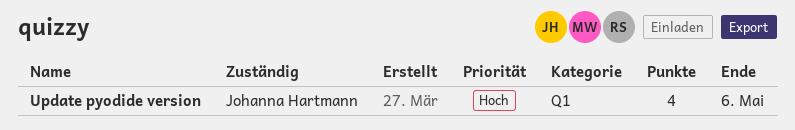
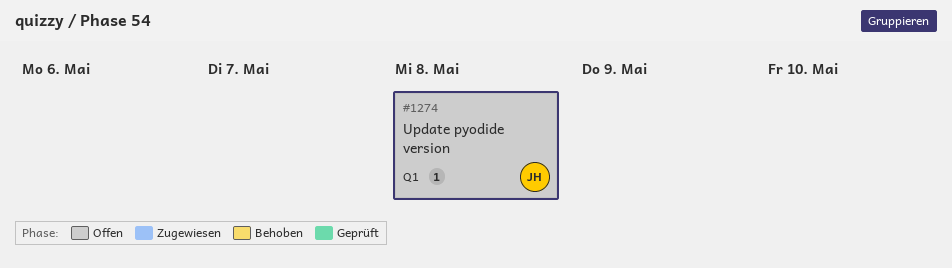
Update pyodide version, estimate: 4 -> 1
Update pyodide version, due: May 6 -> May 8

